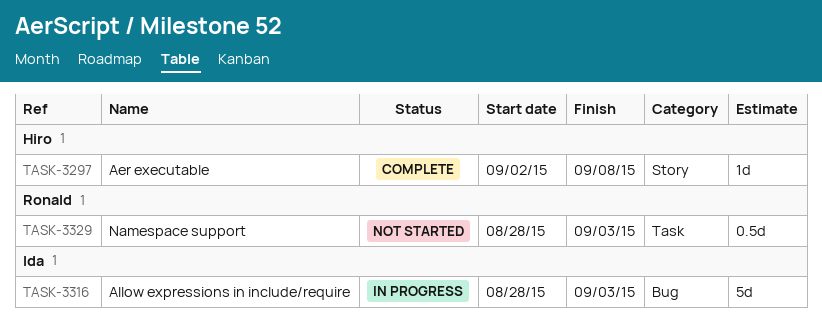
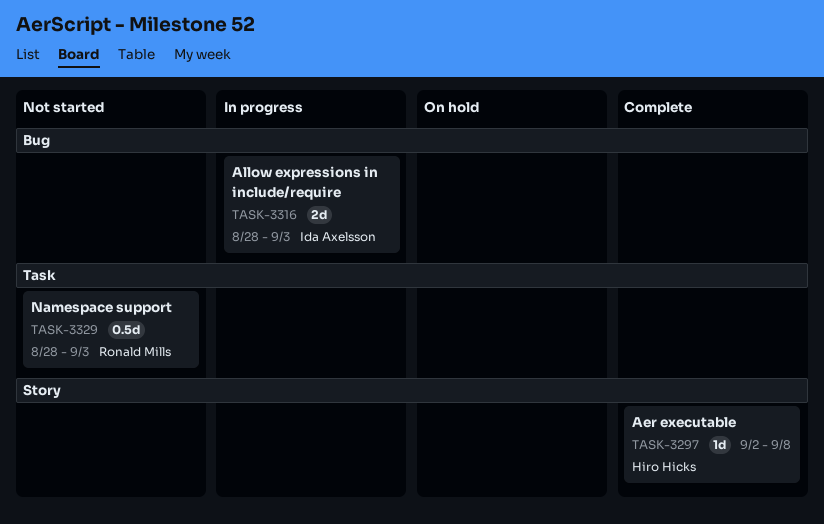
TASK-3316, estimate: 5d -> 2d

